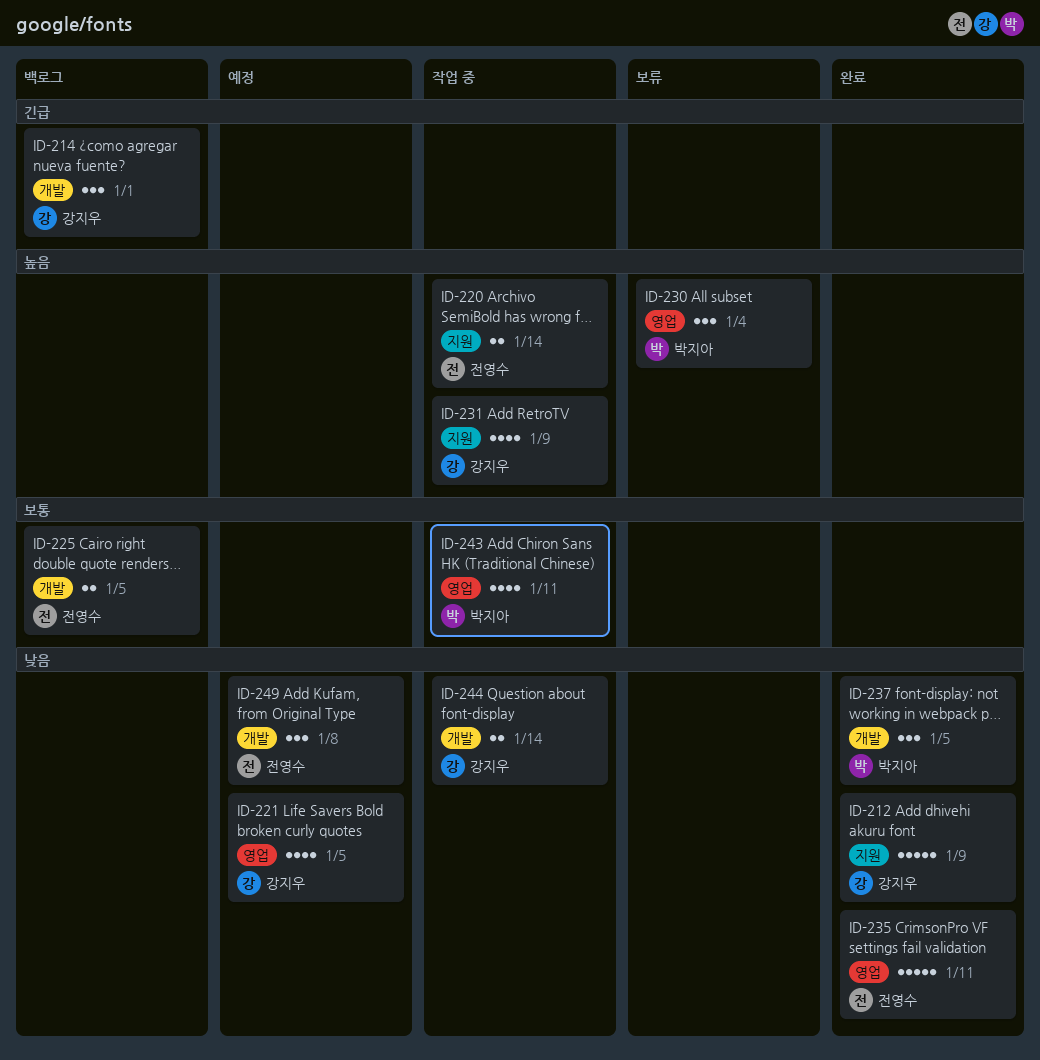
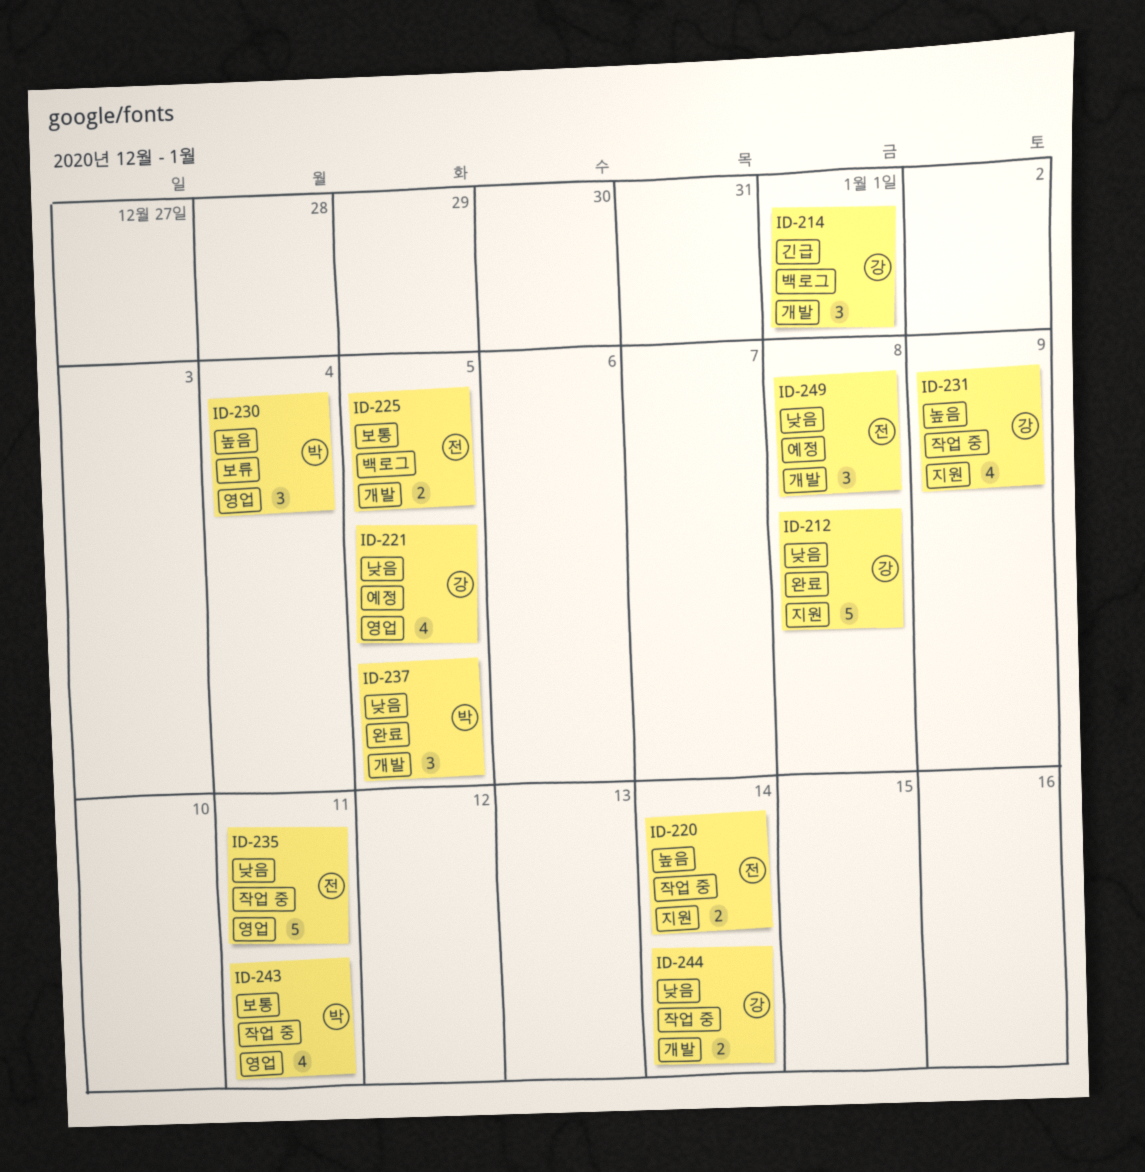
ID-212, due: Jan 9 -> Jan 8
ID-235, status: 완료 -> 작업 중

